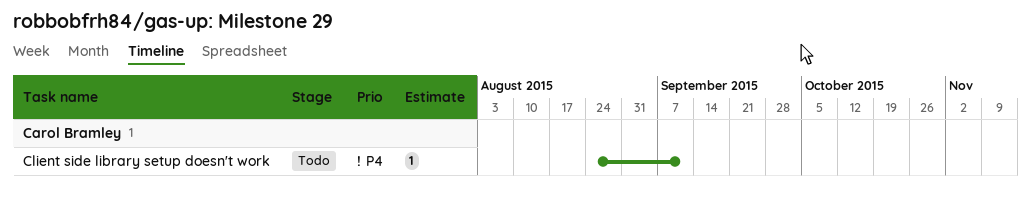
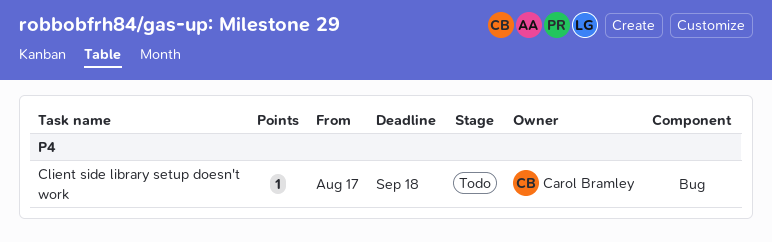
Client side library setup doesn't work, start: Aug 24 -> Aug 17
Client side library setup doesn't work, due: Sep 11 -> Sep 18

